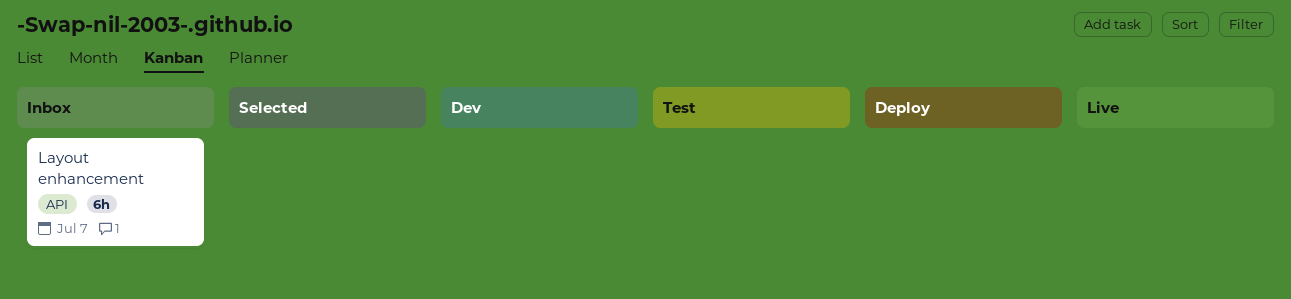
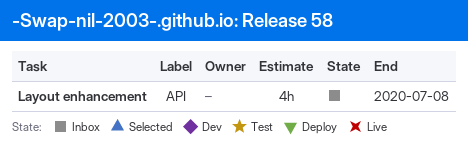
Layout enhancement, estimate: 6h -> 4h
Layout enhancement, due: Jul 7 -> Jul 8

